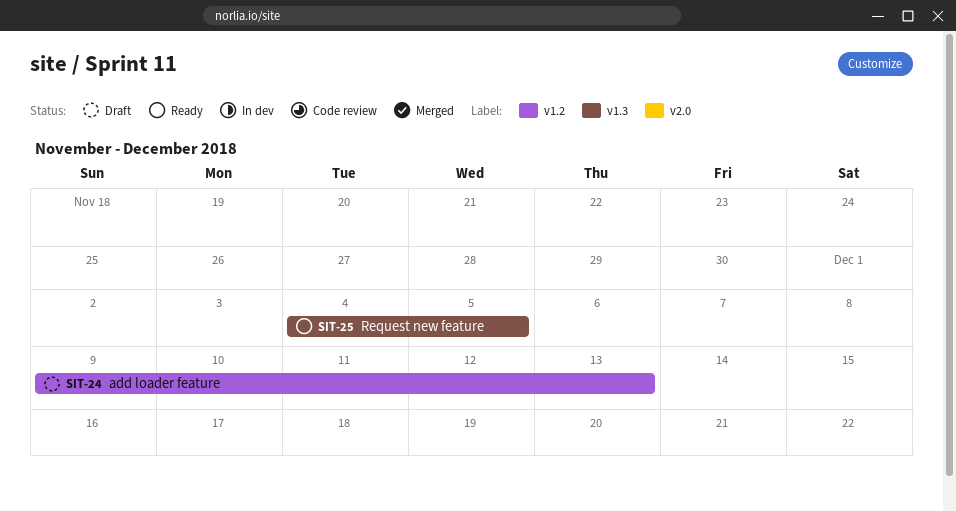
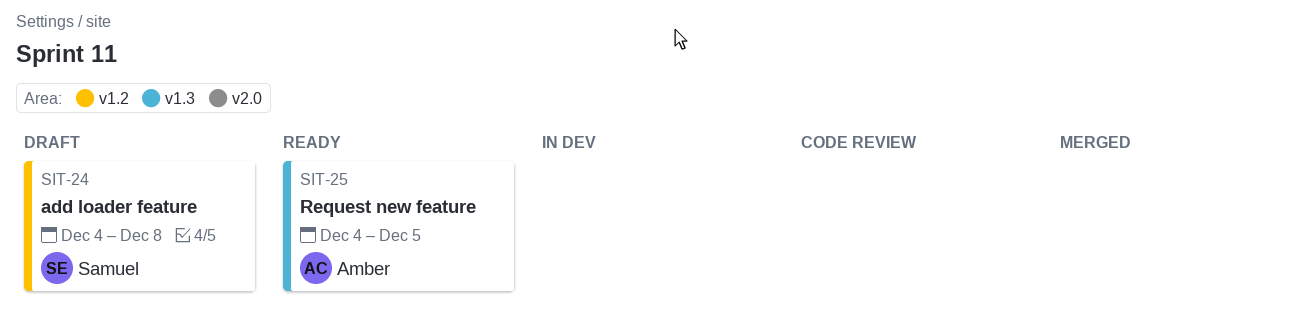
SIT-24, start: Dec 9 -> Dec 4
SIT-24, due: Dec 13 -> Dec 8

